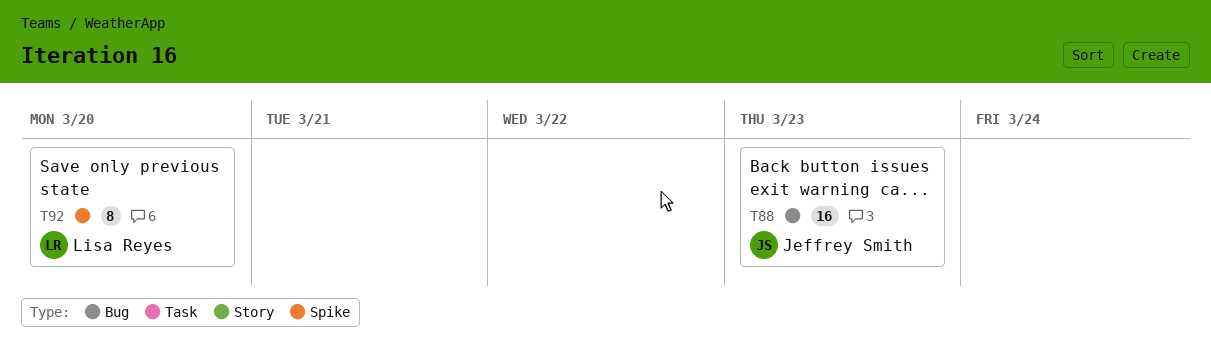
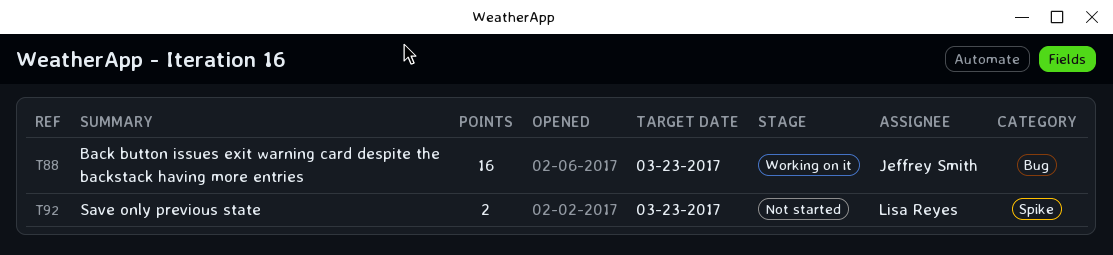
T92, estimate: 8 -> 2
T92, due: Mar 20 -> Mar 23

